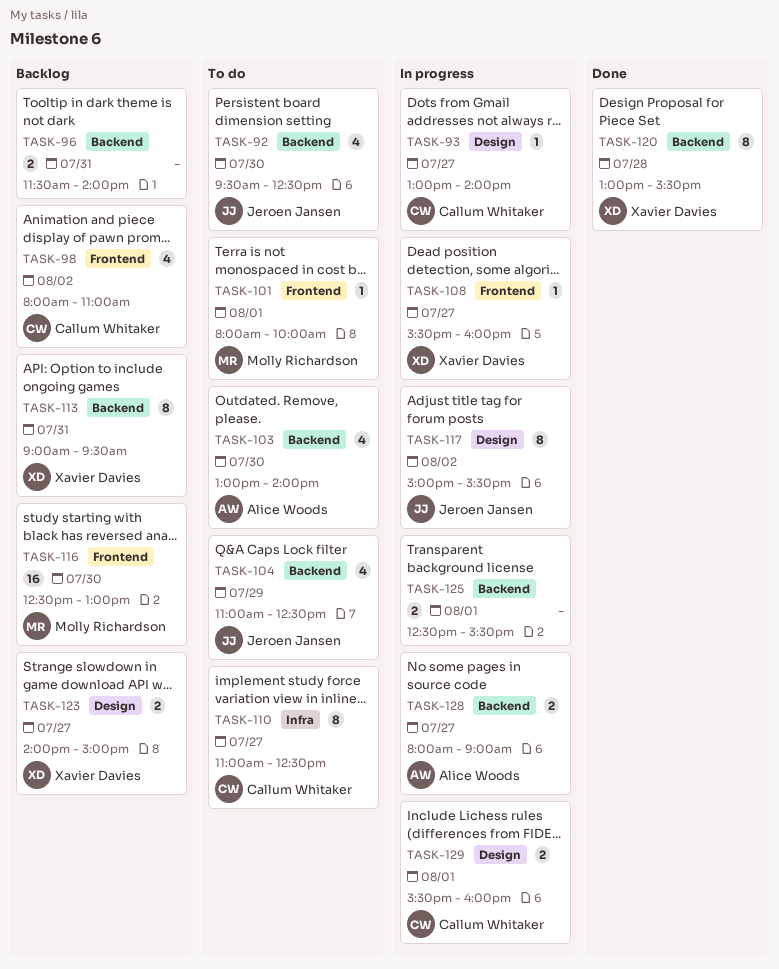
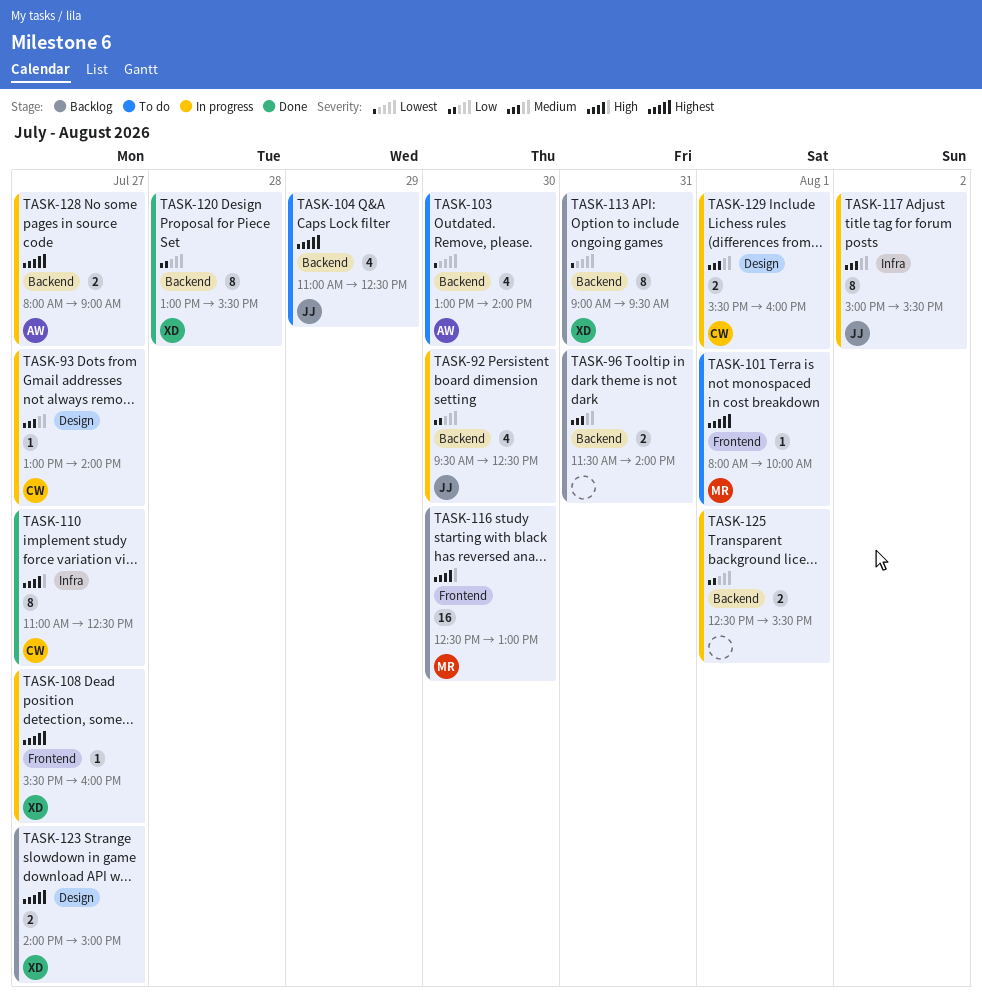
TASK-92, status: To do -> In progress
TASK-98: present -> none
TASK-110, status: To do -> Done
TASK-117, label: Design -> Infra

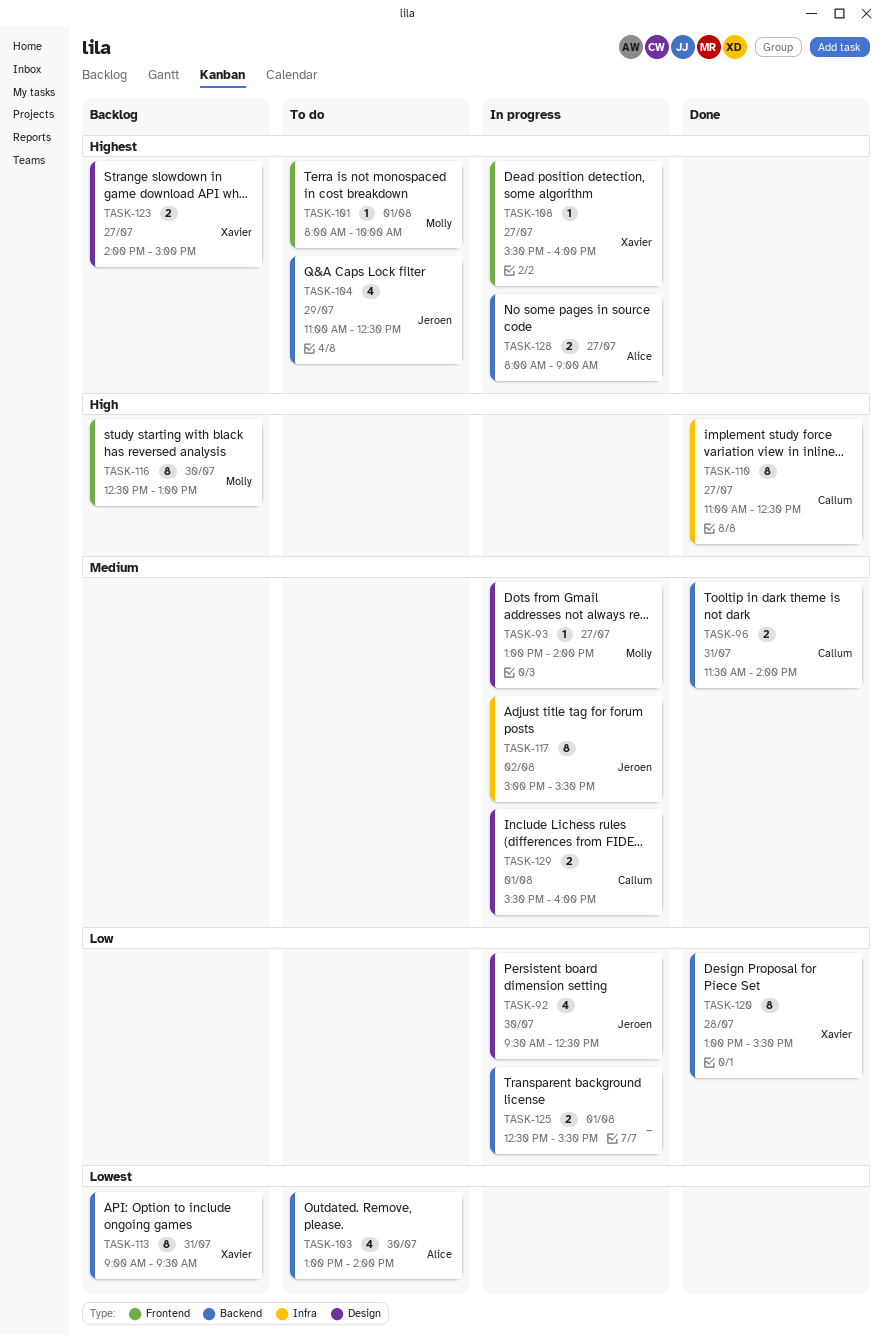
TASK-92, label: Backend -> Design
TASK-93, owner: Callum -> Molly
TASK-96, status: Backlog -> Done
TASK-96, owner: none -> Callum
TASK-116, estimate: 16 -> 8

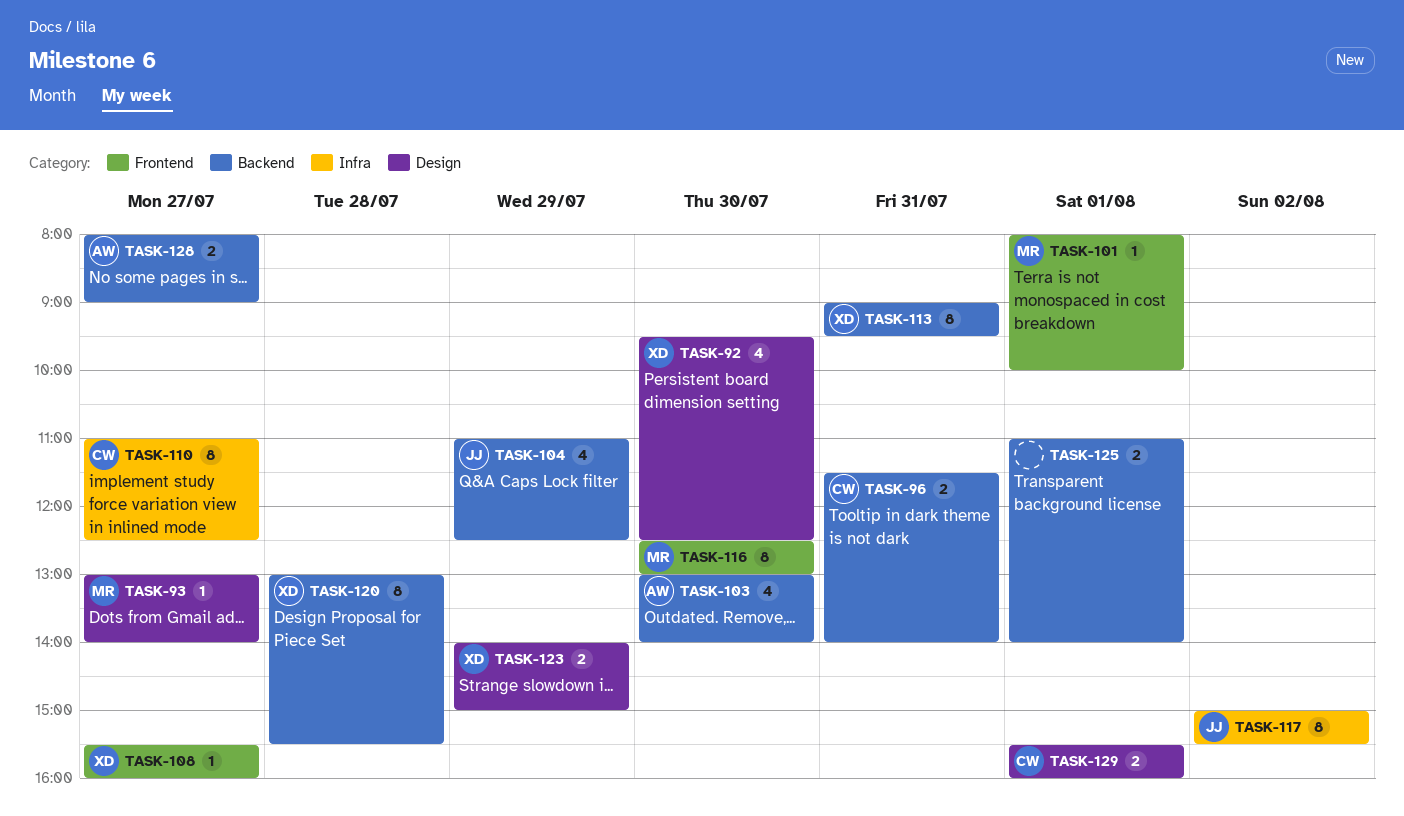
TASK-92, owner: Jeroen -> Xavier
TASK-123, day: Jul 27 -> Jul 29
TASK-125, begins: 12:30 -> 11:00
TASK-125, ends: 15:30 -> 14:00

